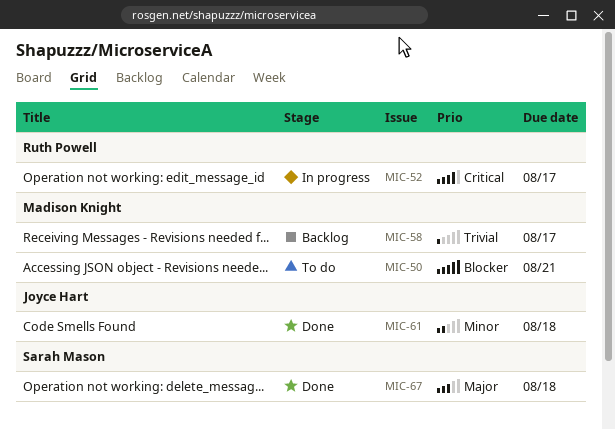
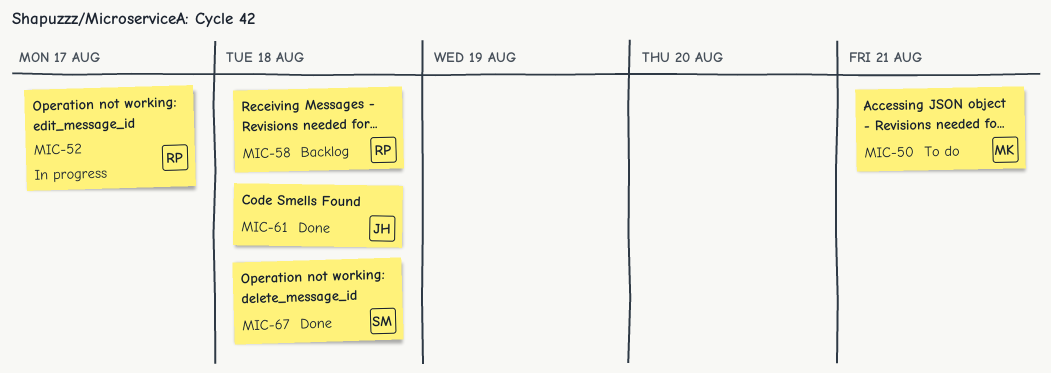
MIC-58, owner: Madison Knight -> Ruth Powell
MIC-58, due: Aug 17 -> Aug 18

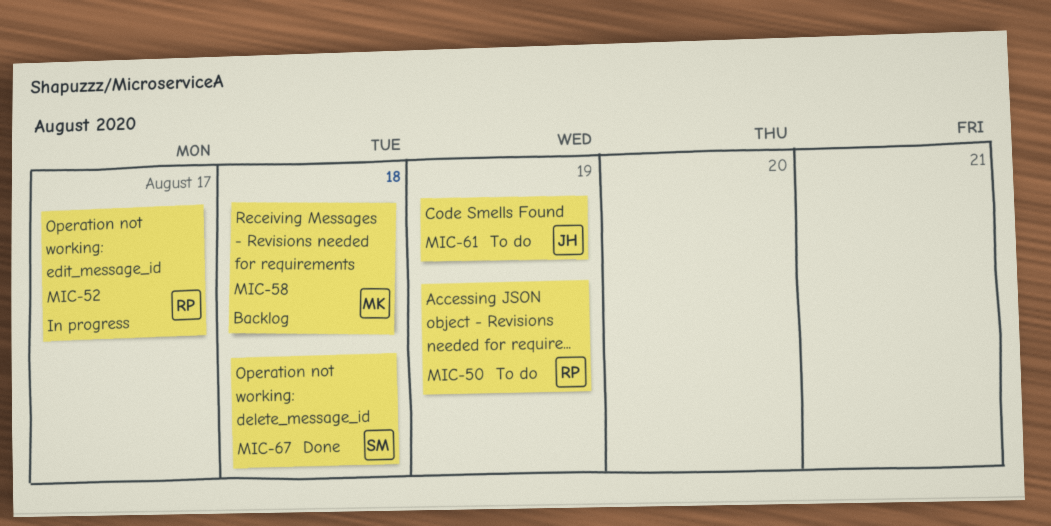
MIC-50, owner: MK -> RP
MIC-50, due: Aug 21 -> Aug 19
MIC-58, owner: RP -> MK
MIC-61, status: Done -> To do
MIC-61, due: Aug 18 -> Aug 19

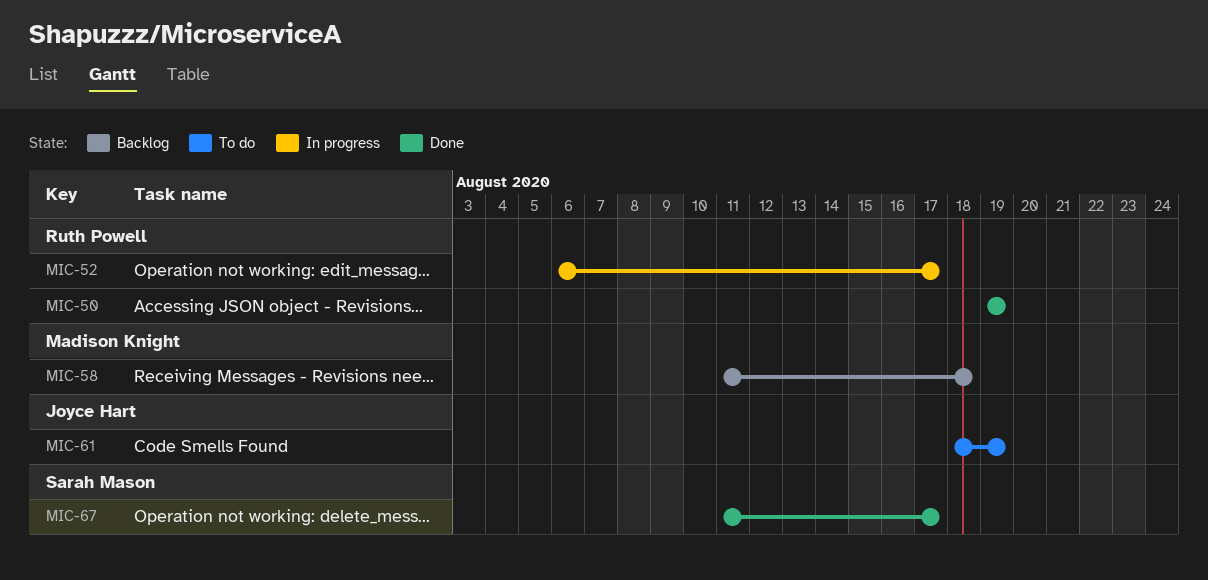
MIC-50, status: To do -> Done
MIC-67, due: Aug 18 -> Aug 17

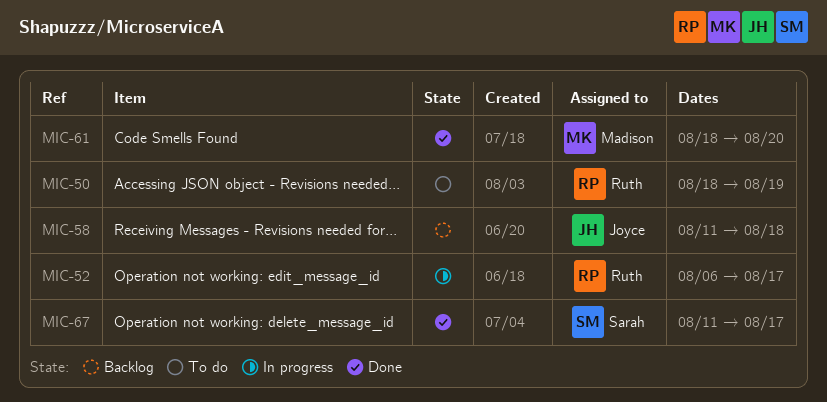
MIC-50, status: Done -> To do
MIC-50, start: Aug 19 -> Aug 18
MIC-58, owner: Madison Knight -> Joyce Hart
MIC-61, status: To do -> Done
MIC-61, owner: Joyce Hart -> Madison Knight
MIC-61, due: Aug 19 -> Aug 20

